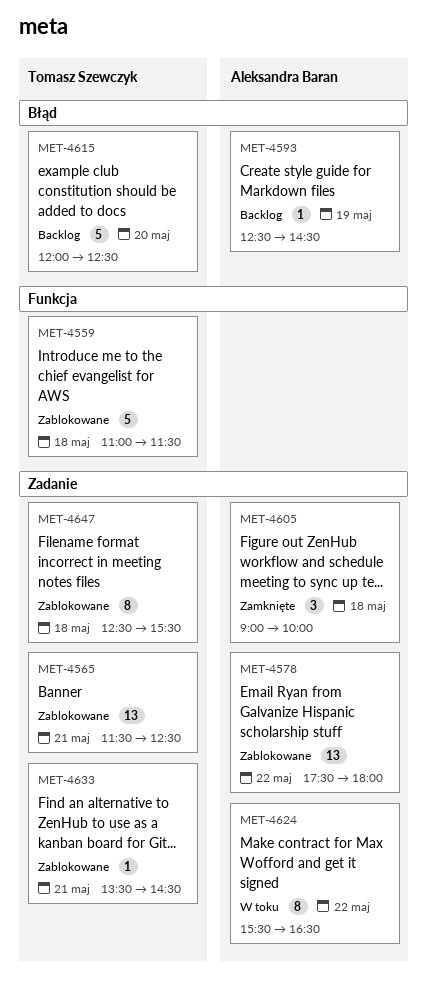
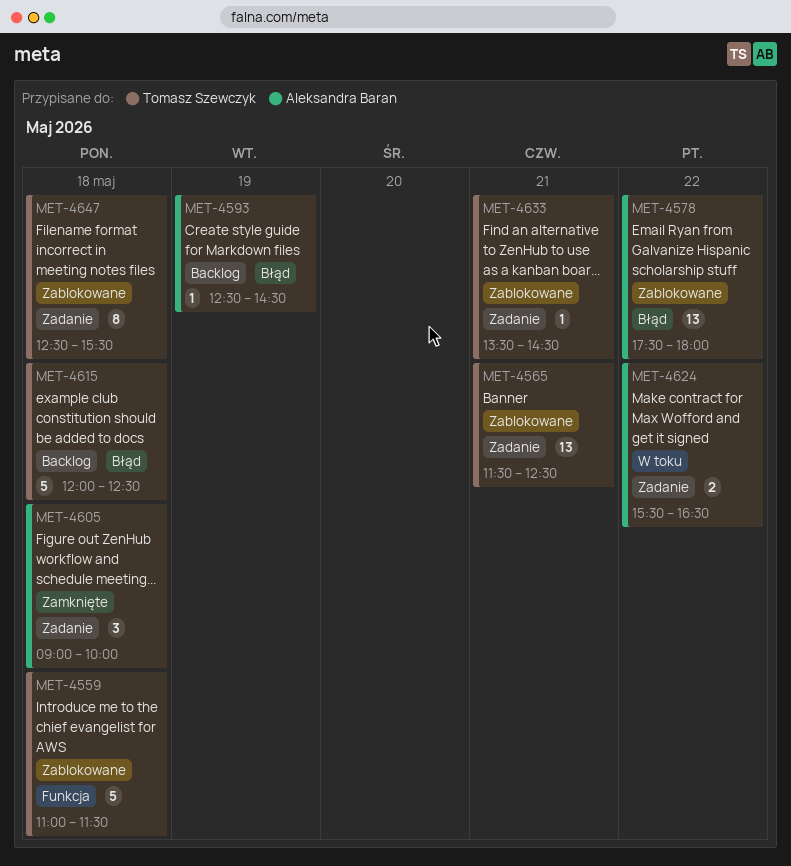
MET-4578, label: Zadanie -> Błąd
MET-4615, day: May 20 -> May 18
MET-4624, estimate: 8 -> 2

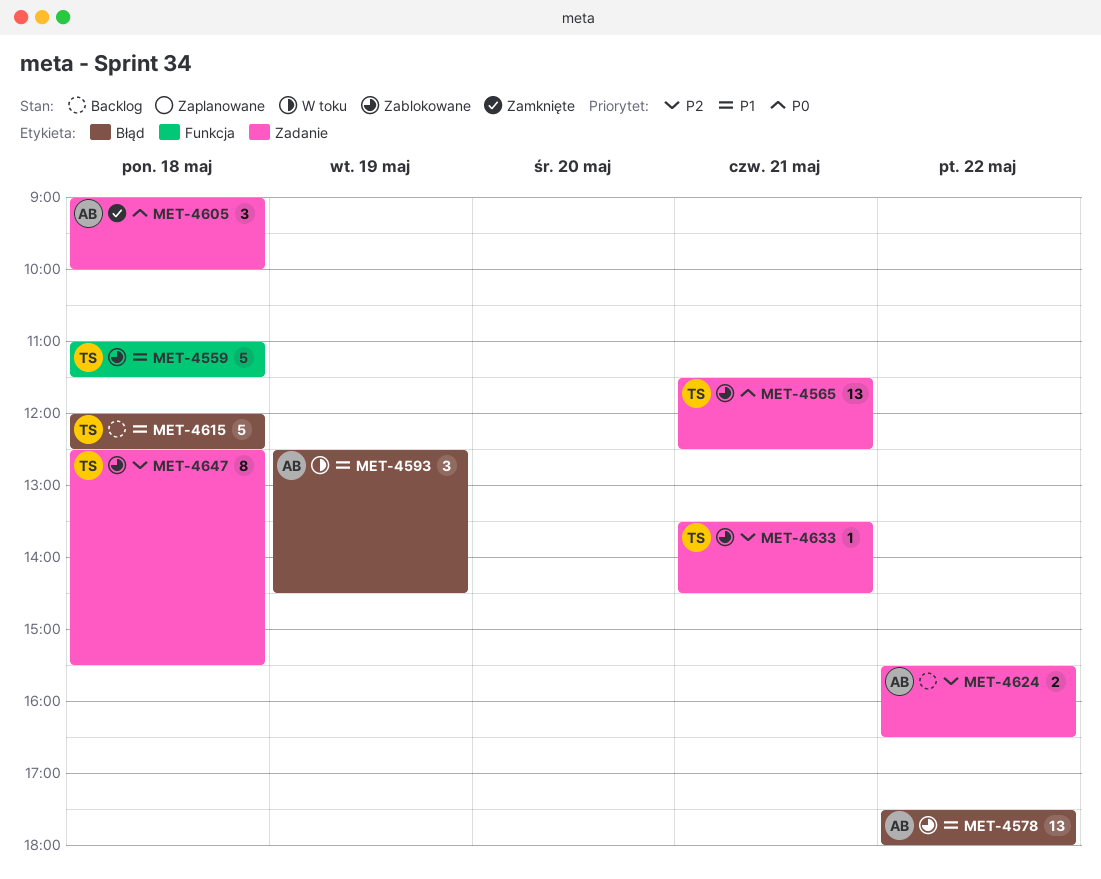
MET-4593, status: Backlog -> W toku
MET-4593, estimate: 1 -> 3
MET-4624, status: W toku -> Backlog

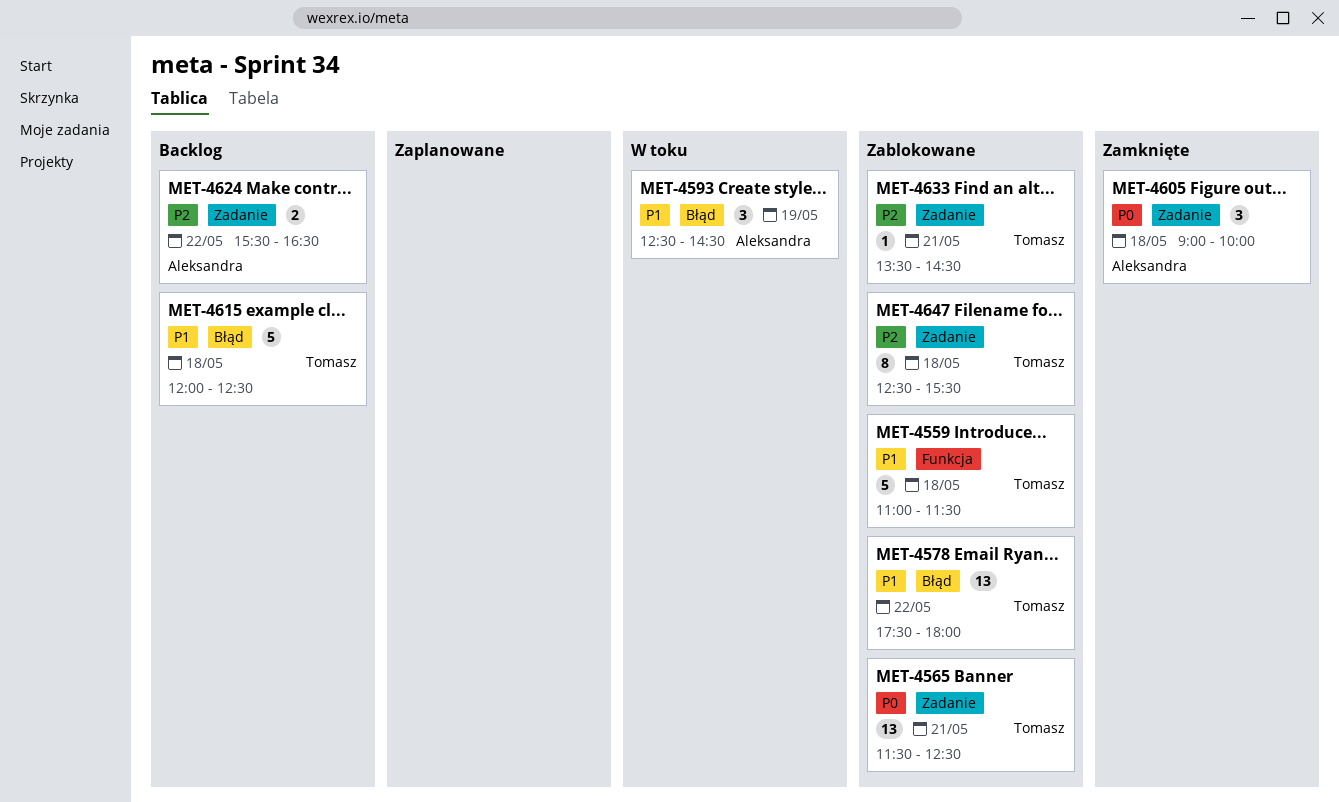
MET-4578, owner: Aleksandra -> Tomasz

